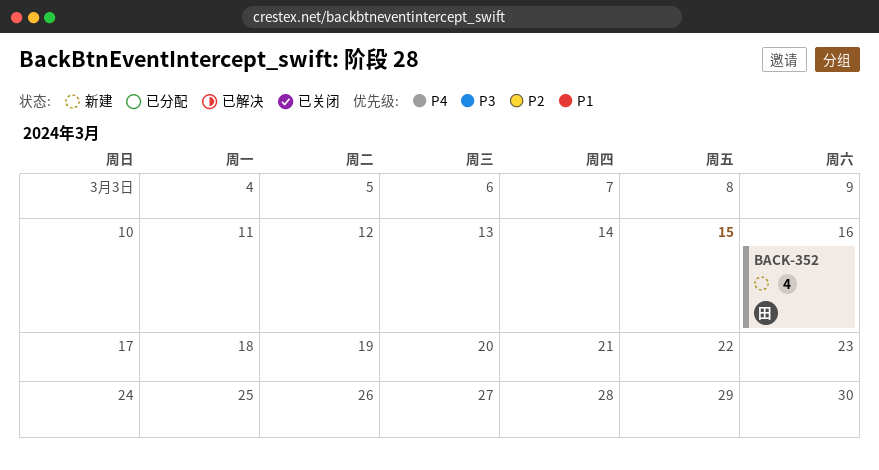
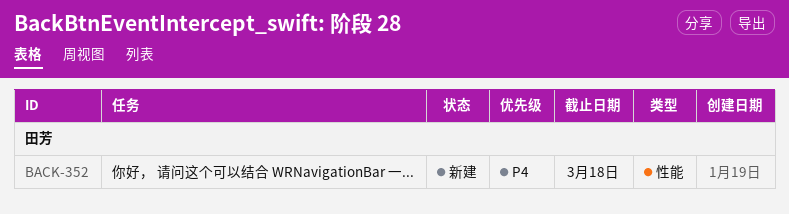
BACK-352, due: Mar 16 -> Mar 18

